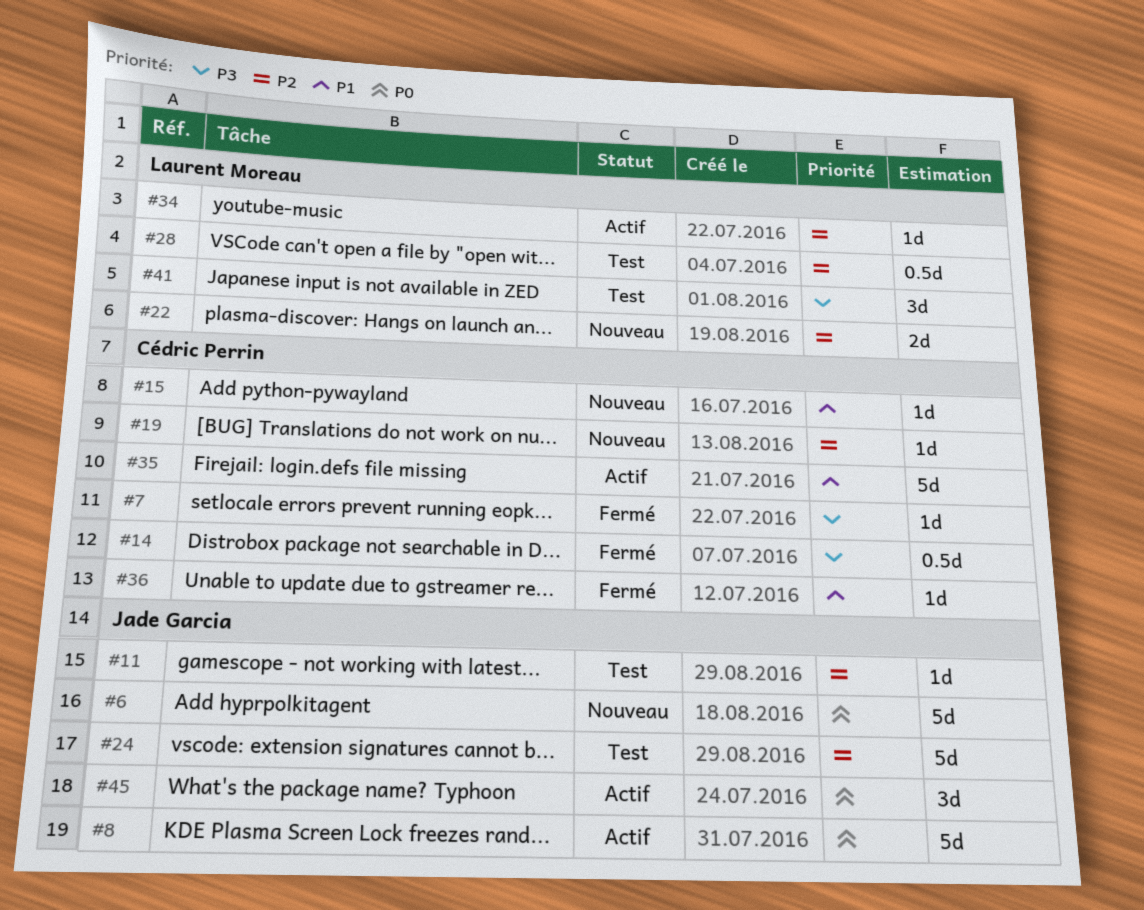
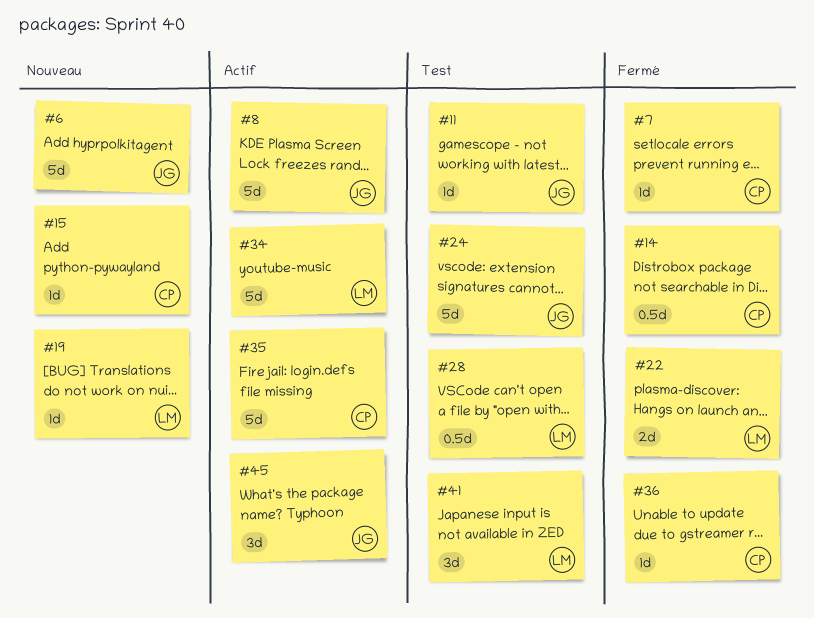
#19, owner: Cédric Perrin -> Laurent Moreau
#22, status: Nouveau -> Fermé
#34, estimate: 1d -> 5d

